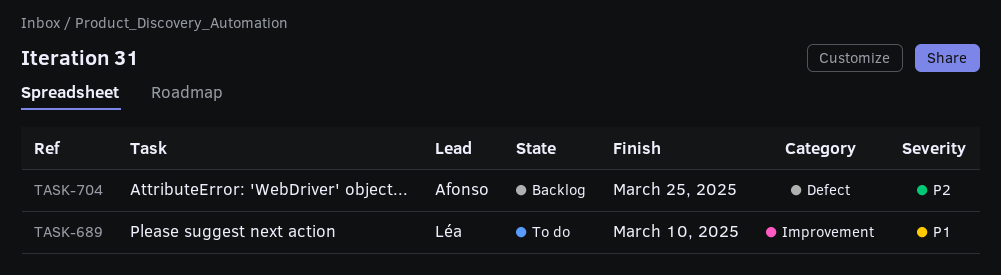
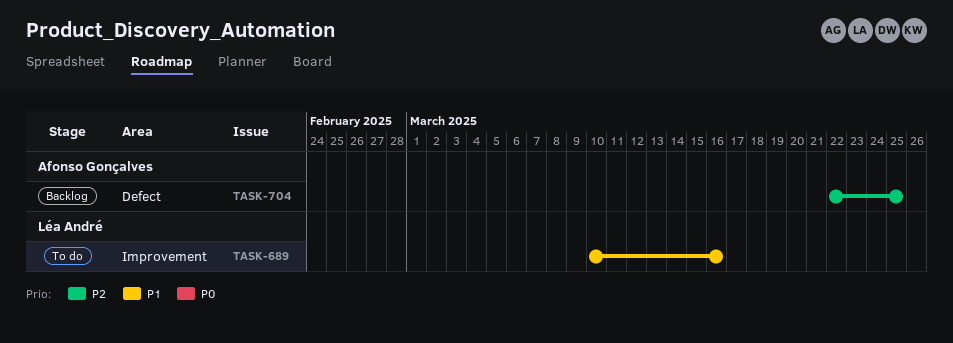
TASK-689, due: Mar 10 -> Mar 16

